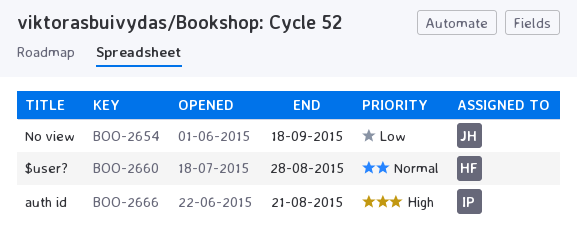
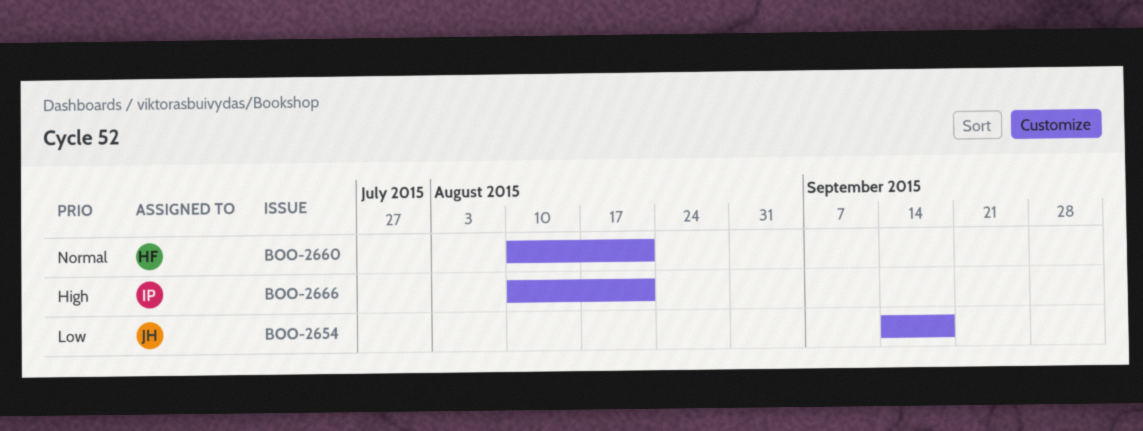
BOO-2660, due: Aug 28 -> Aug 21

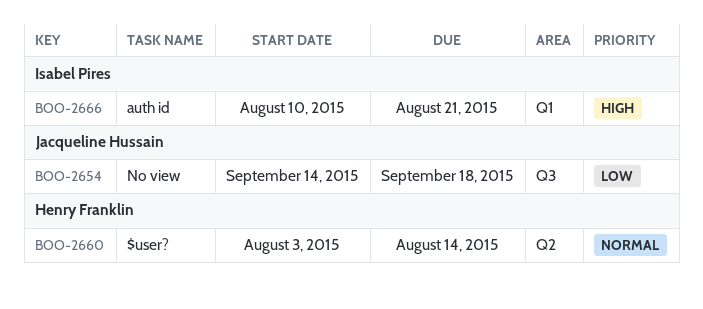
BOO-2660, start: Aug 10 -> Aug 3
BOO-2660, due: Aug 21 -> Aug 14

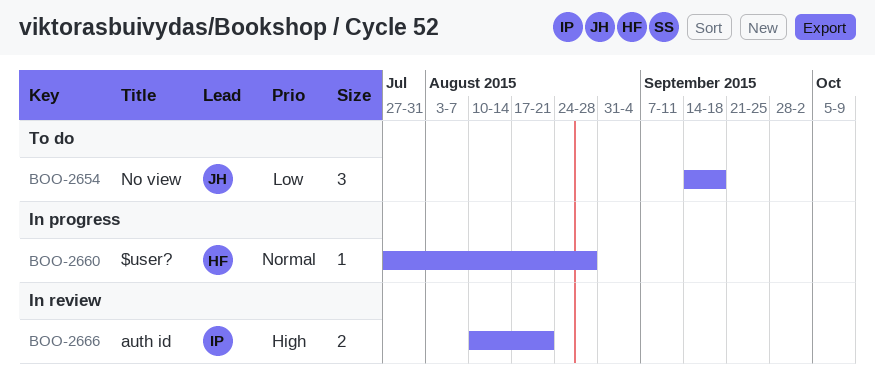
BOO-2660, start: Aug 3 -> Jul 27
BOO-2660, due: Aug 14 -> Aug 28

